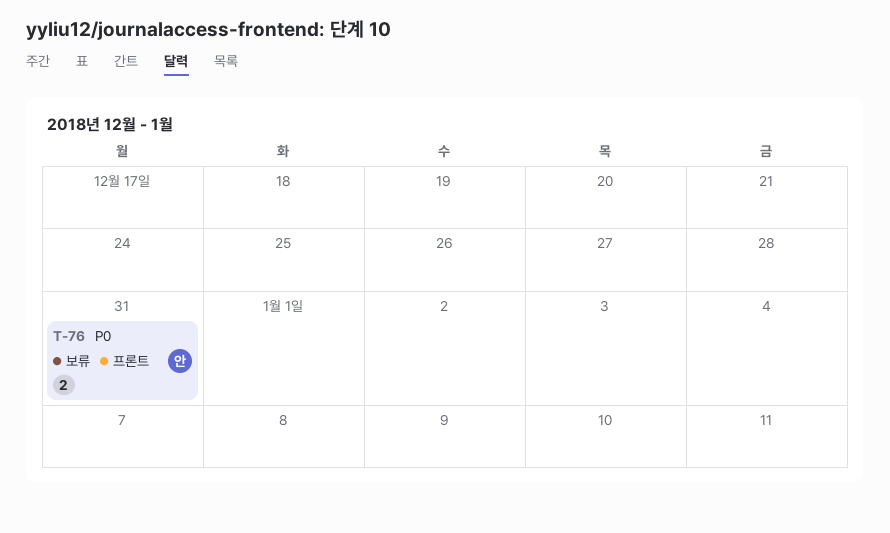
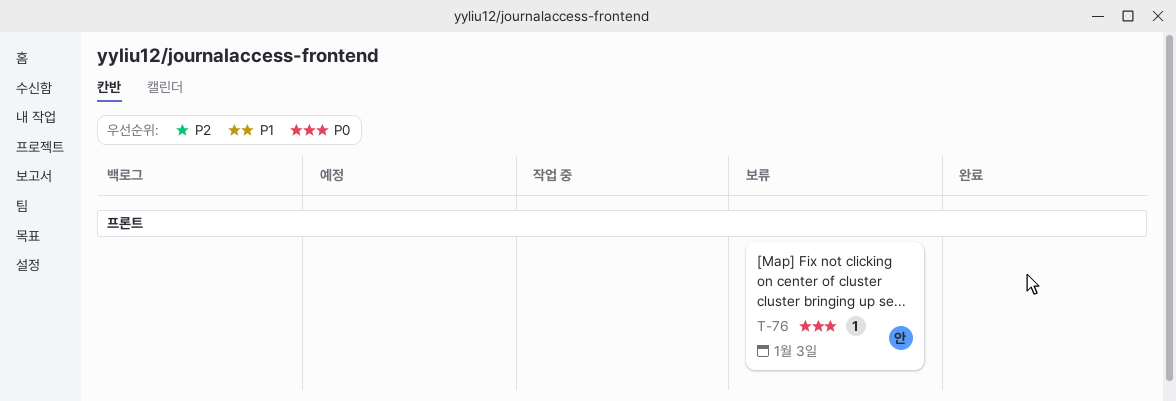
T-76, estimate: 2 -> 1
T-76, due: Dec 31 -> Jan 3

